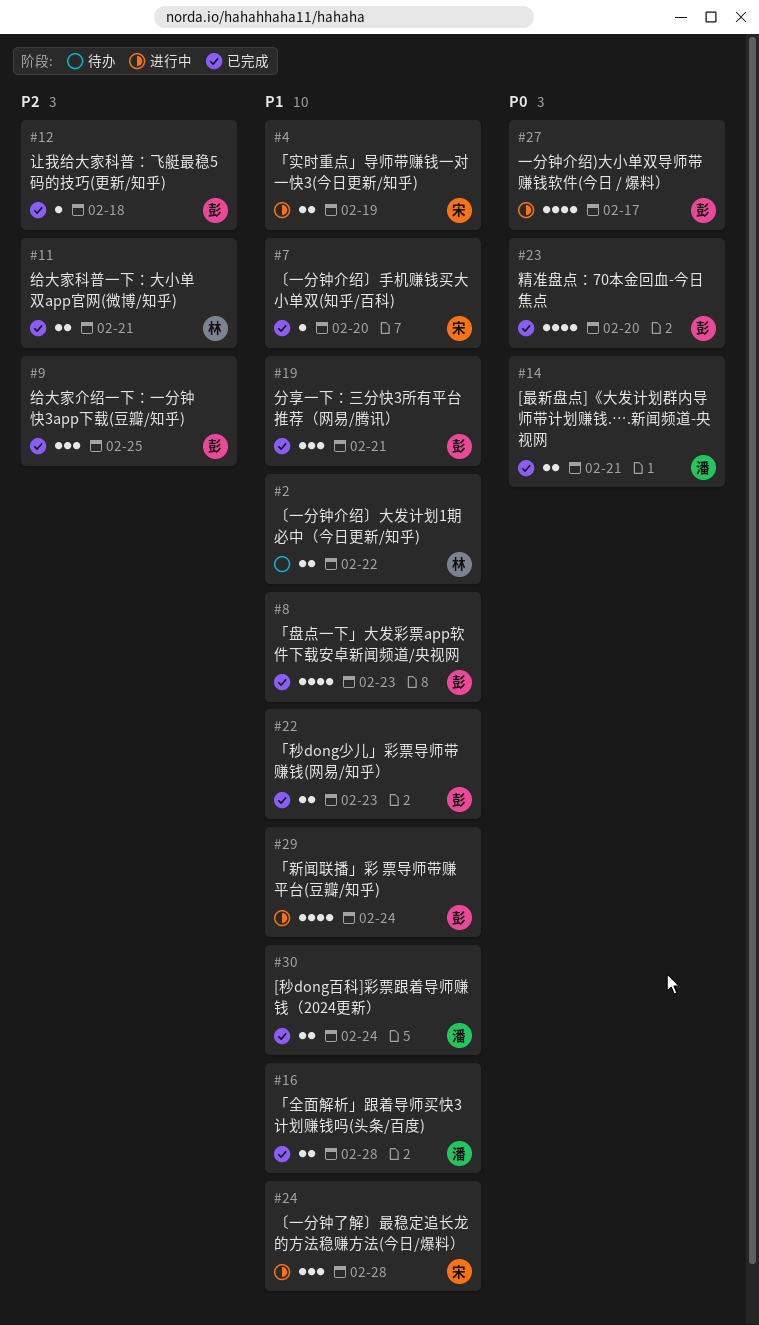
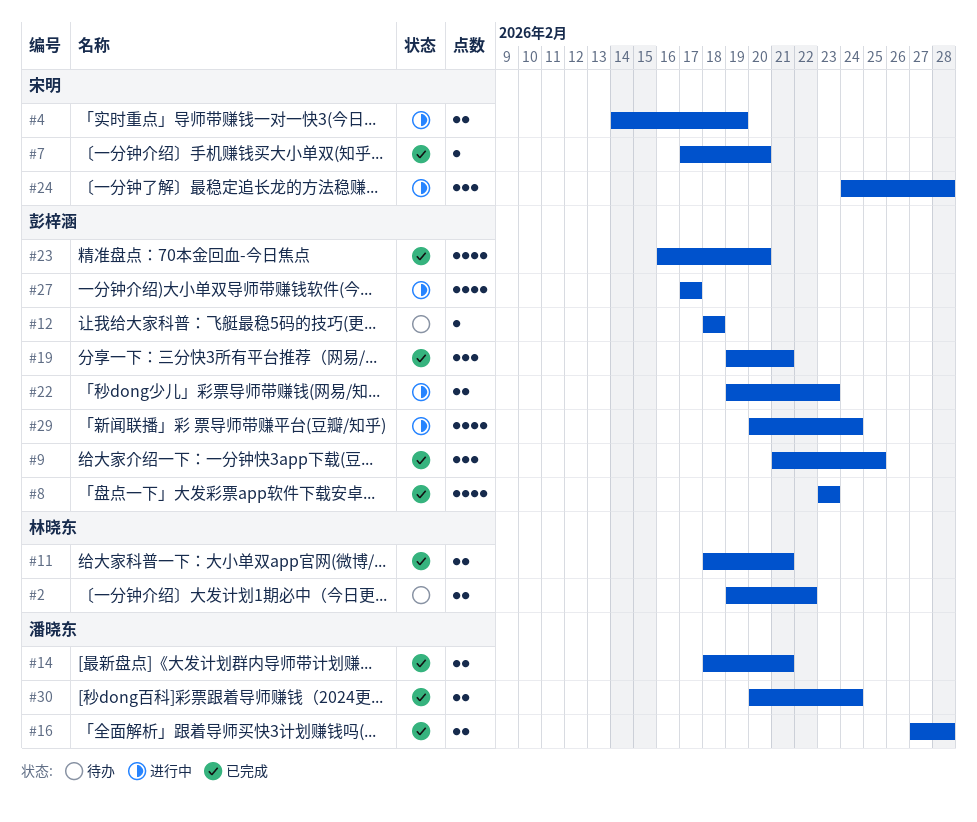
#12, status: 已完成 -> 待办
#22, status: 已完成 -> 进行中

